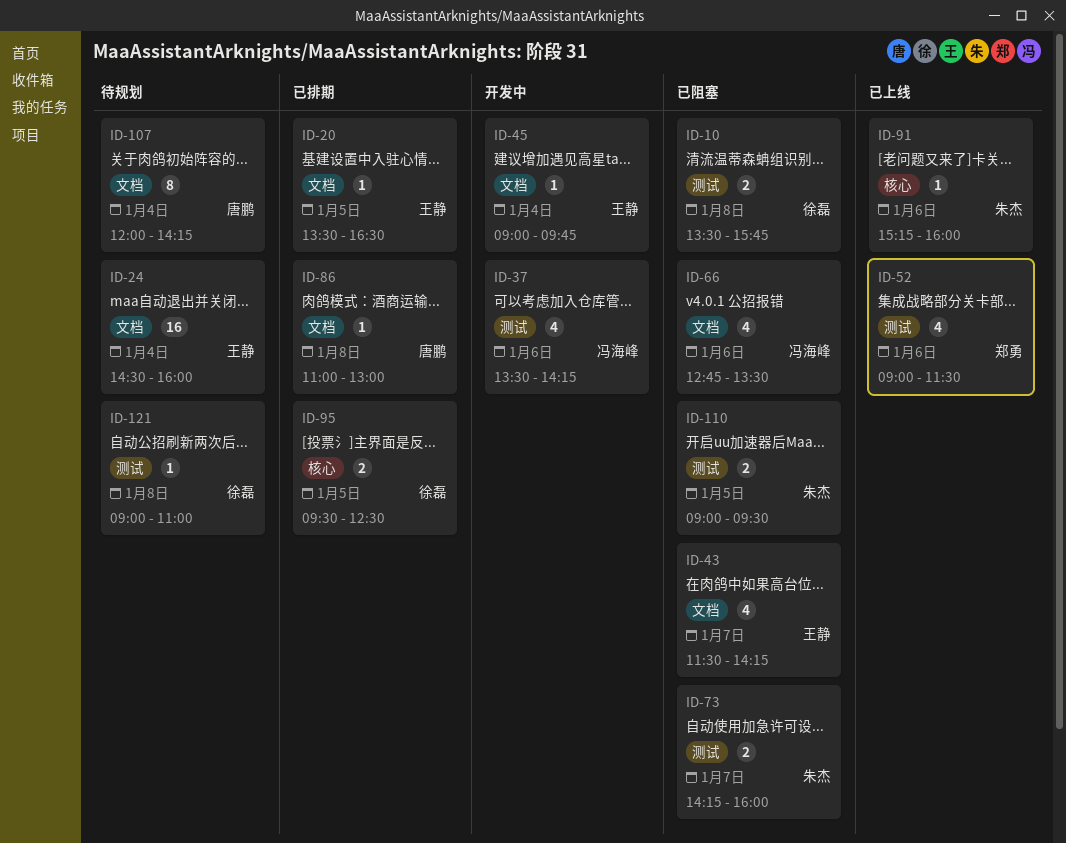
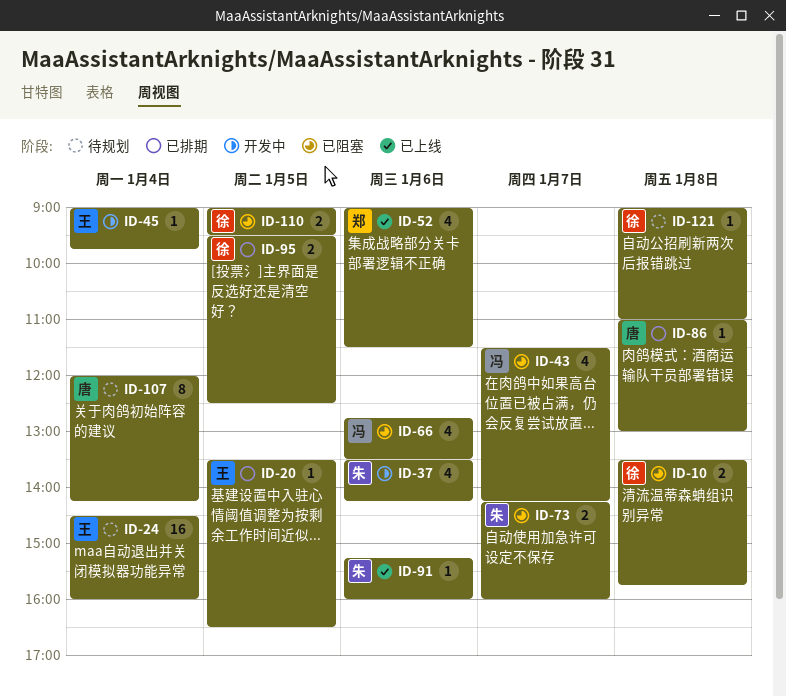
ID-37, owner: 冯海峰 -> 朱杰
ID-43, owner: 王静 -> 冯海峰
ID-110, owner: 朱杰 -> 徐磊

